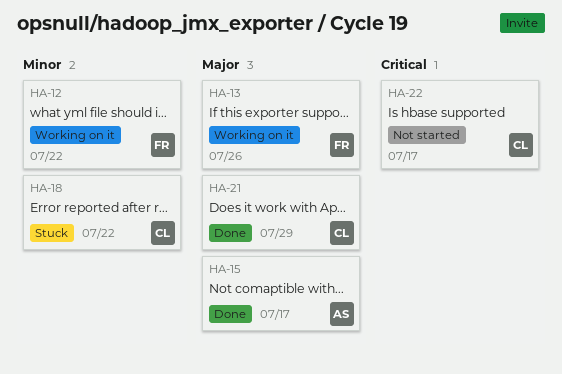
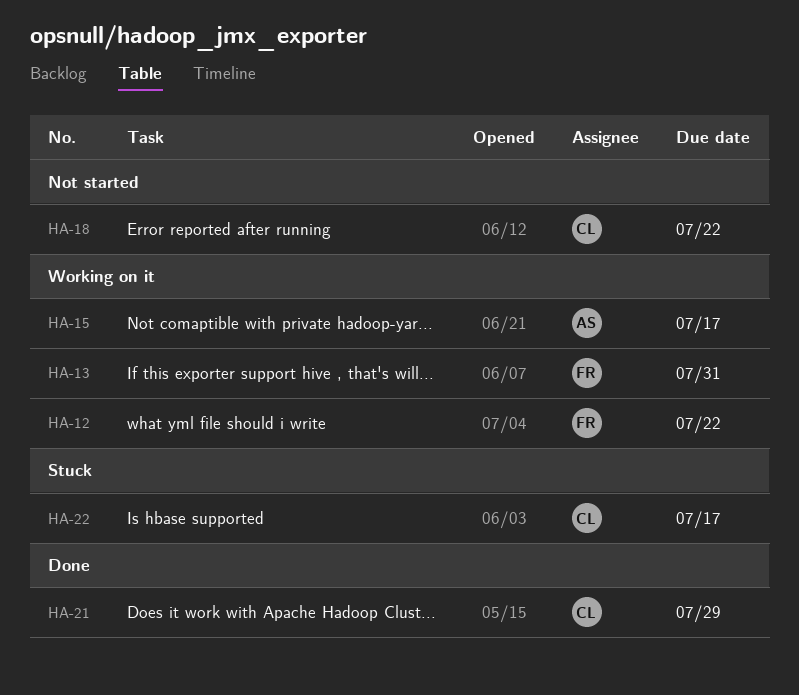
HA-13, due: Jul 26 -> Jul 31
HA-15, status: Done -> Working on it
HA-18, status: Stuck -> Not started
HA-22, status: Not started -> Stuck

